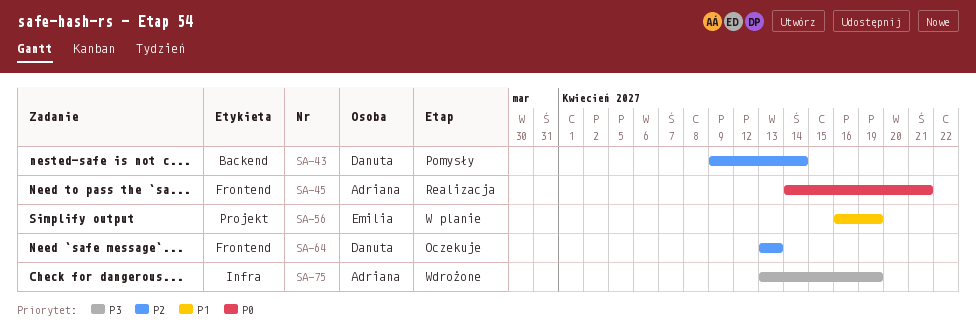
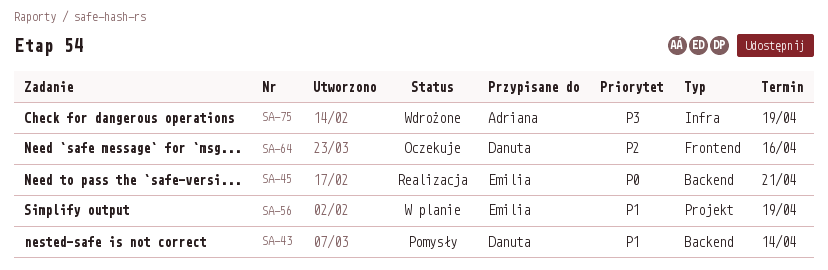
SA-43, priority: P2 -> P1
SA-45, owner: Adriana -> Emilia
SA-45, label: Frontend -> Backend
SA-64, due: Apr 13 -> Apr 16

